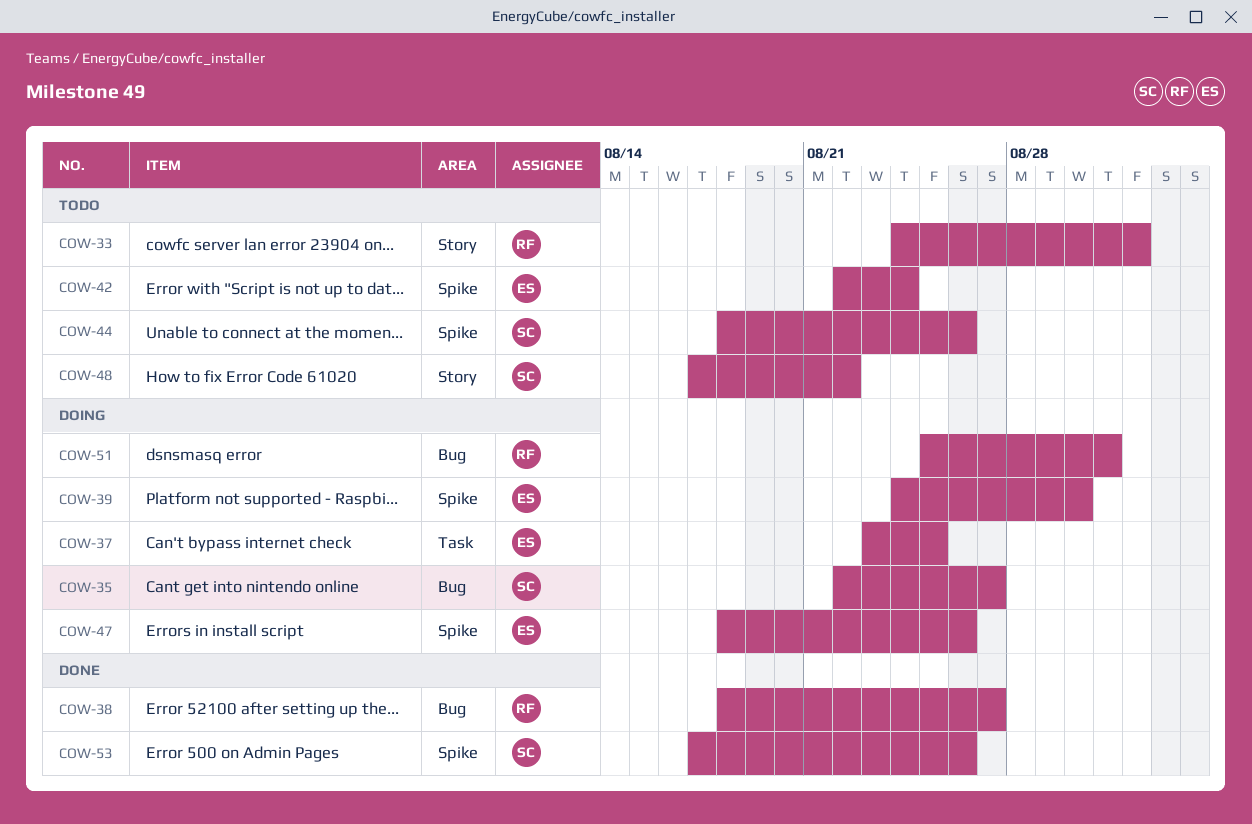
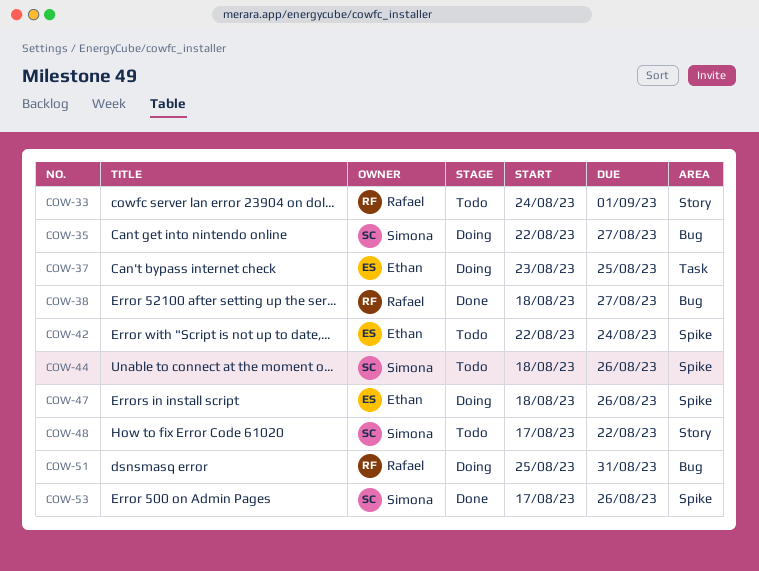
COW-39: present -> none

